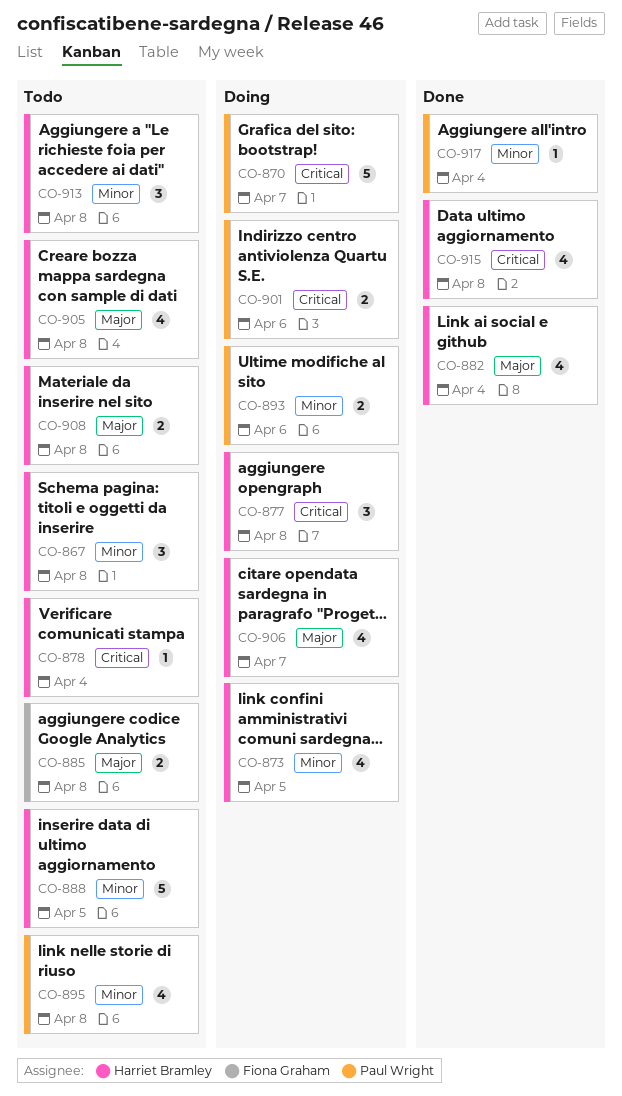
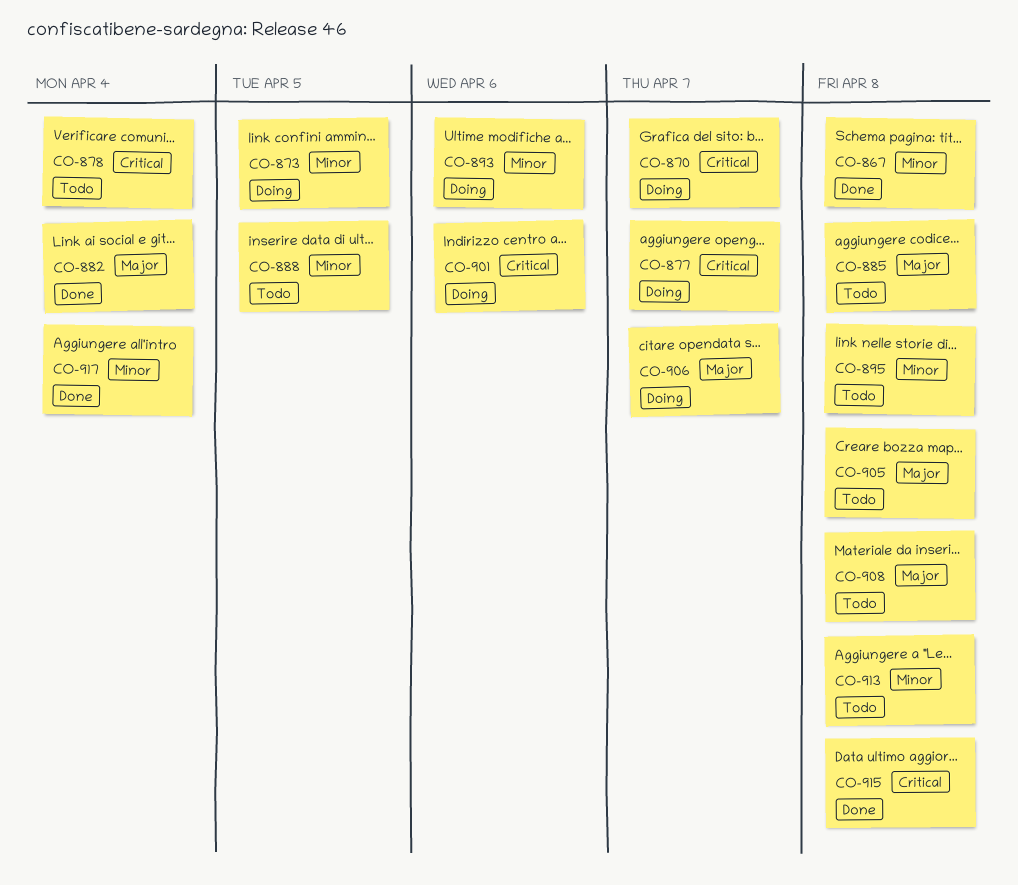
CO-867, status: Todo -> Done
CO-877, due: Apr 8 -> Apr 7

